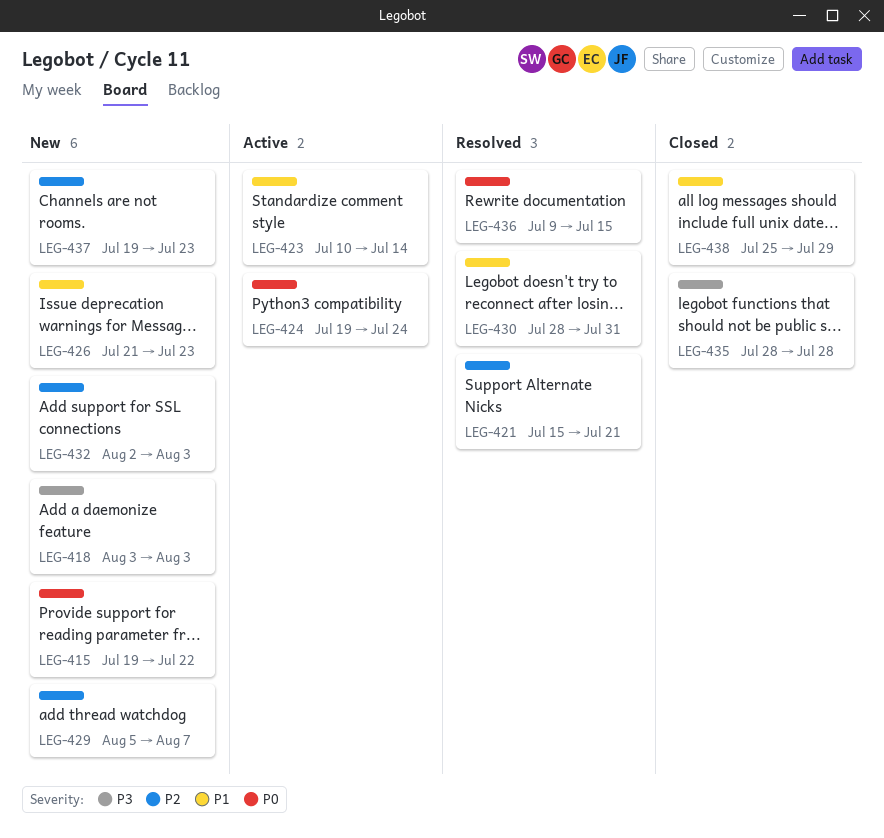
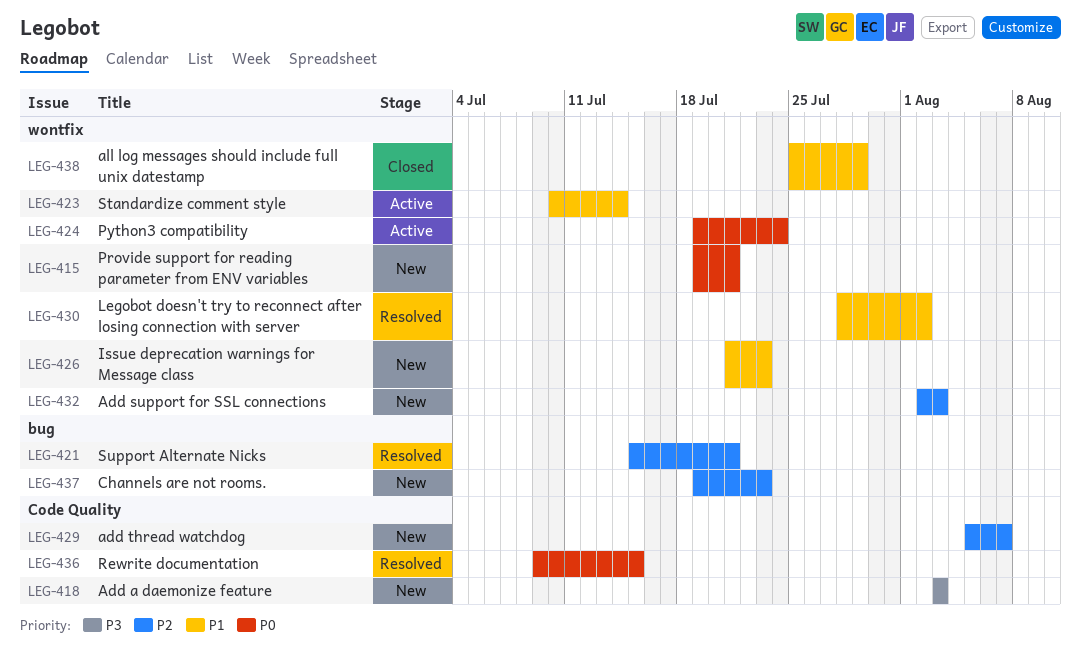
LEG-415, due: Jul 22 -> Jul 21
LEG-430, due: Jul 31 -> Aug 2
LEG-435: present -> none

